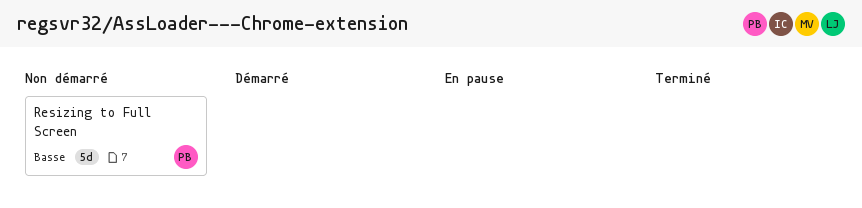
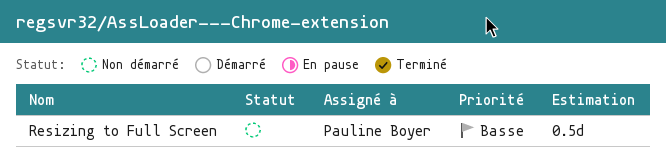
Resizing to Full Screen, estimate: 5d -> 0.5d

